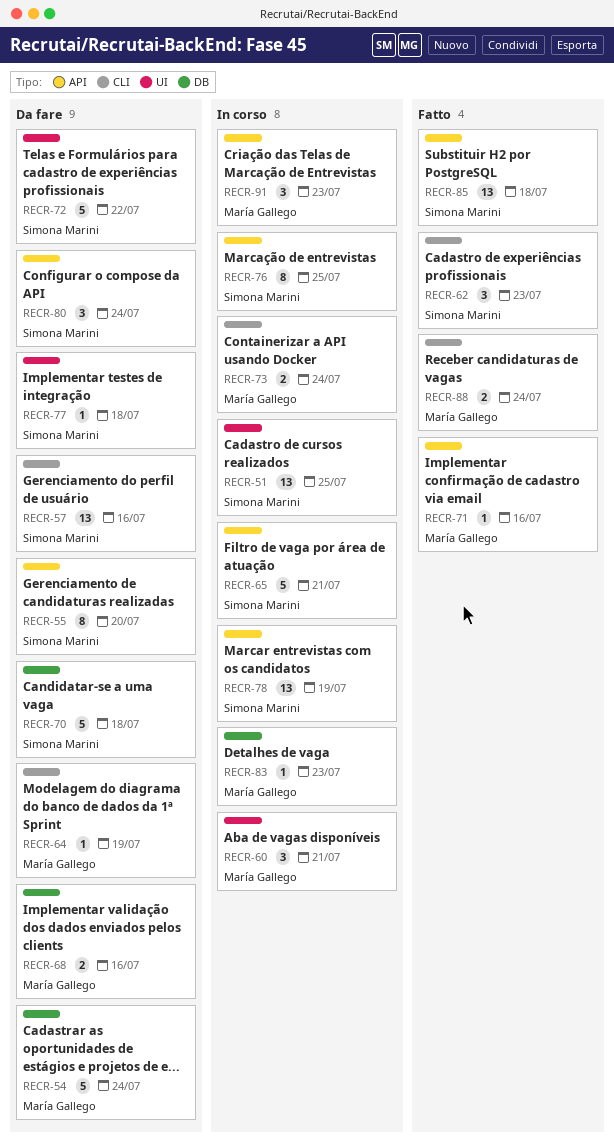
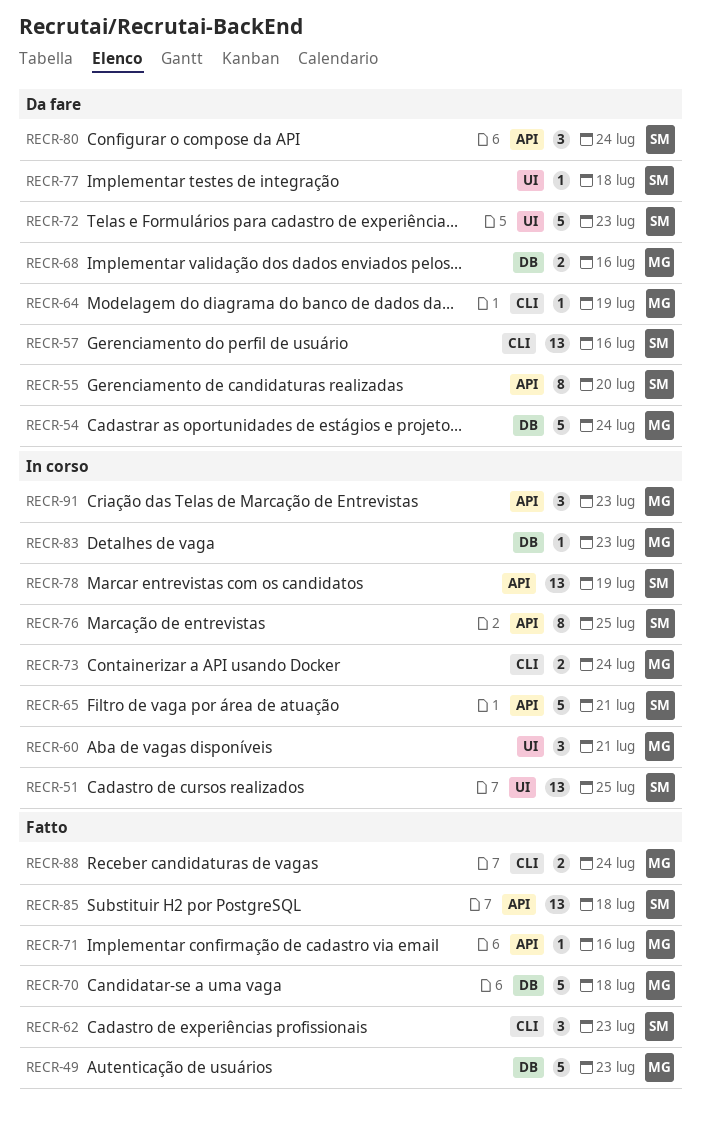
RECR-49: none -> present
RECR-70, status: Da fare -> Fatto
RECR-70, owner: Simona Marini -> María Gallego
RECR-72, due: Jul 22 -> Jul 23

